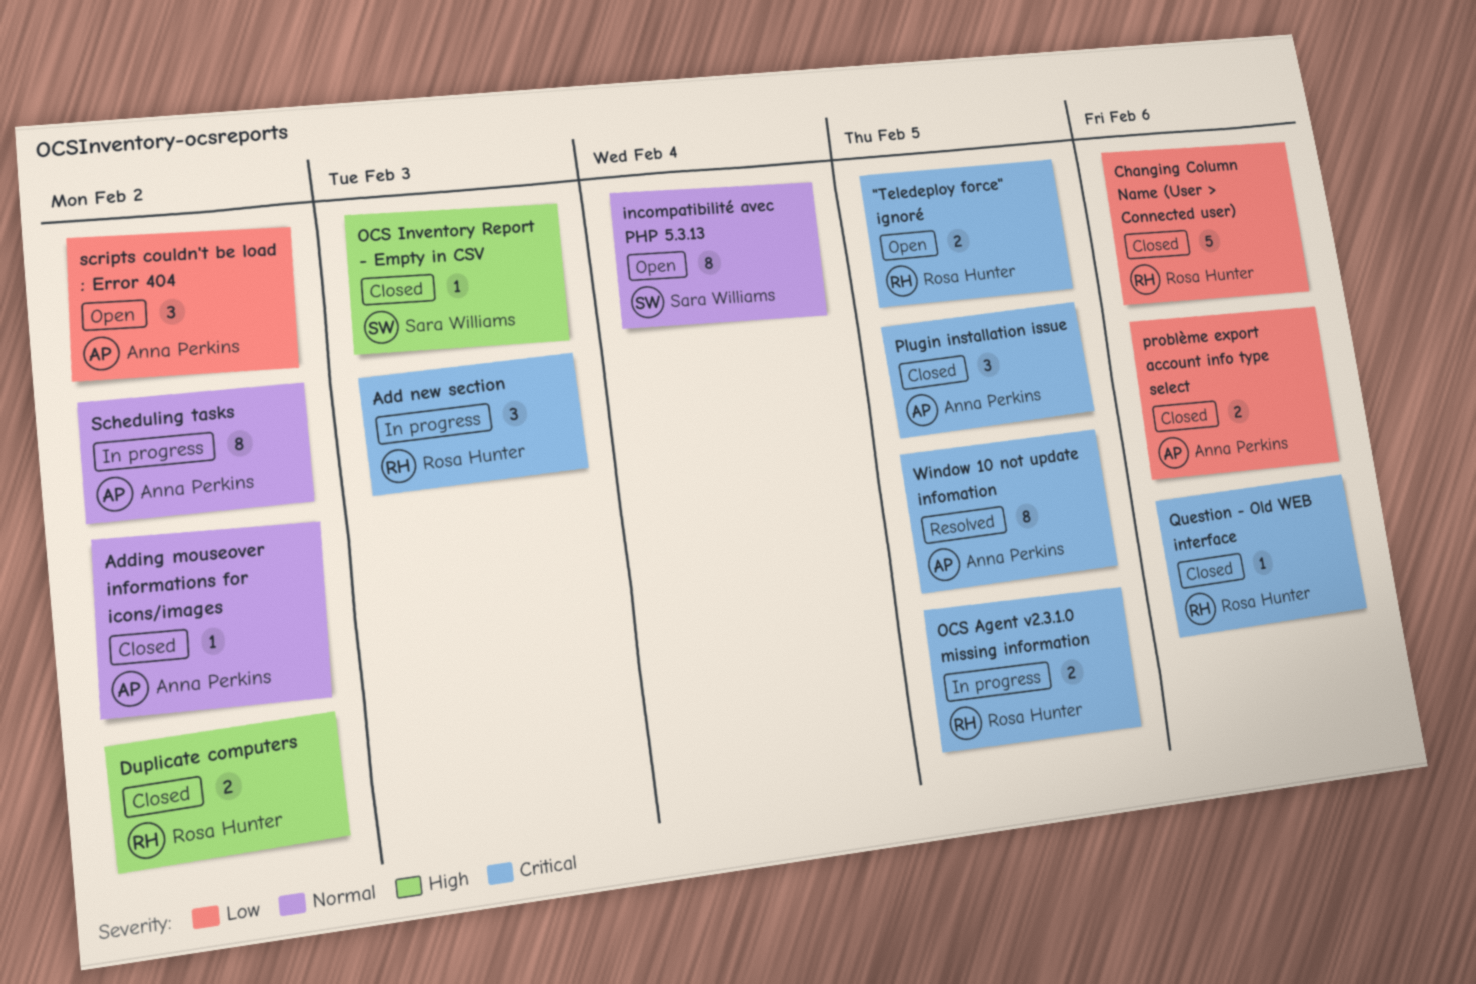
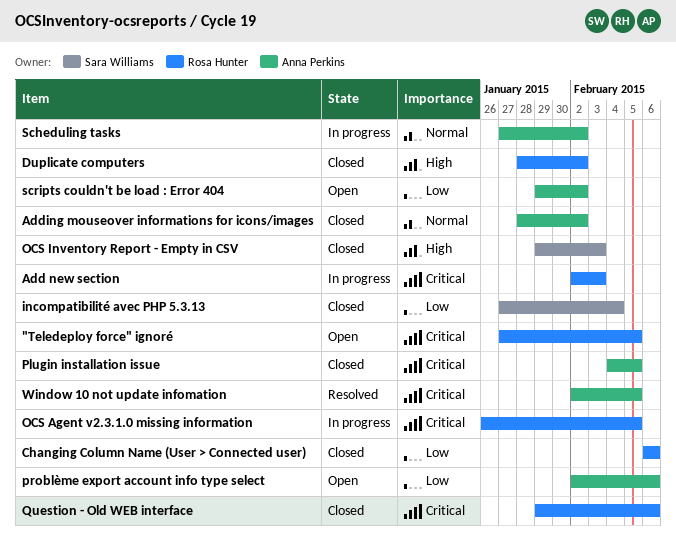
incompatibilité avec PHP 5.3.13, status: Open -> Closed
incompatibilité avec PHP 5.3.13, priority: Normal -> Low
problème export account info type select, status: Closed -> Open

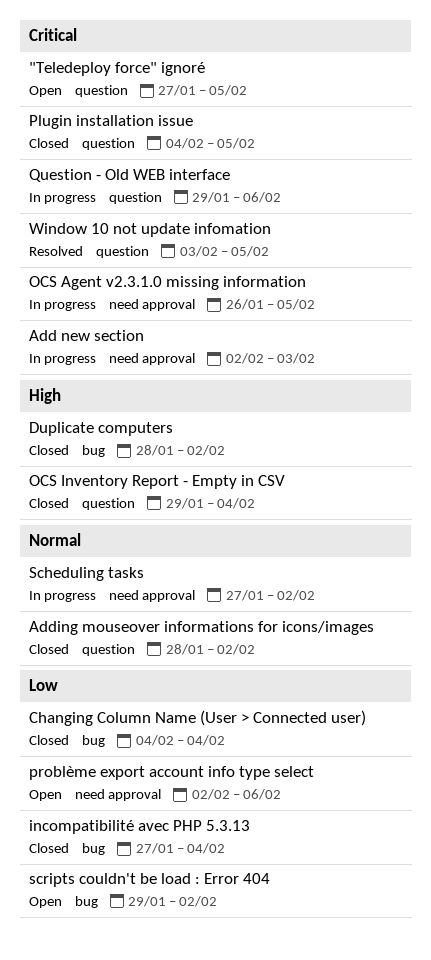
Changing Column Name (User > Connected user), start: Feb 6 -> Feb 4
Changing Column Name (User > Connected user), due: Feb 6 -> Feb 4
OCS Inventory Report - Empty in CSV, due: Feb 3 -> Feb 4
Question - Old WEB interface, status: Closed -> In progress
Window 10 not update infomation, start: Feb 2 -> Feb 3

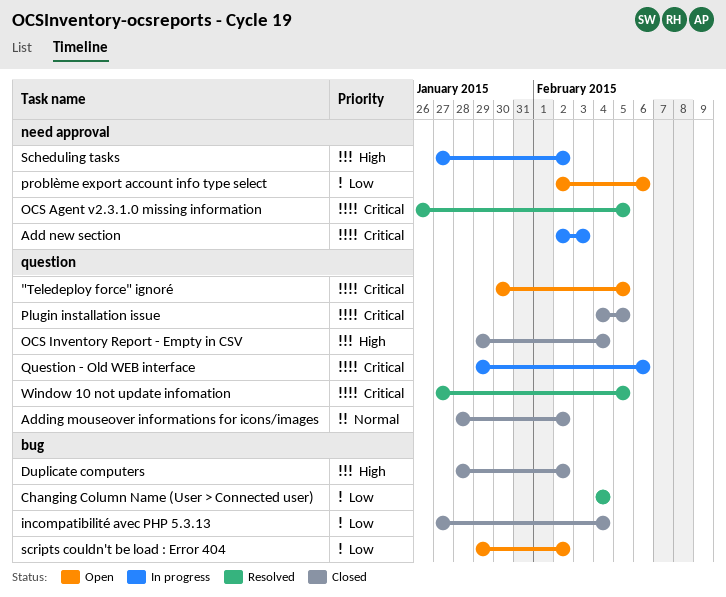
"Teledeploy force" ignoré, start: Jan 27 -> Jan 30
Changing Column Name (User > Connected user), status: Closed -> Resolved
OCS Agent v2.3.1.0 missing information, status: In progress -> Resolved
Scheduling tasks, priority: Normal -> High
Window 10 not update infomation, start: Feb 3 -> Jan 27

